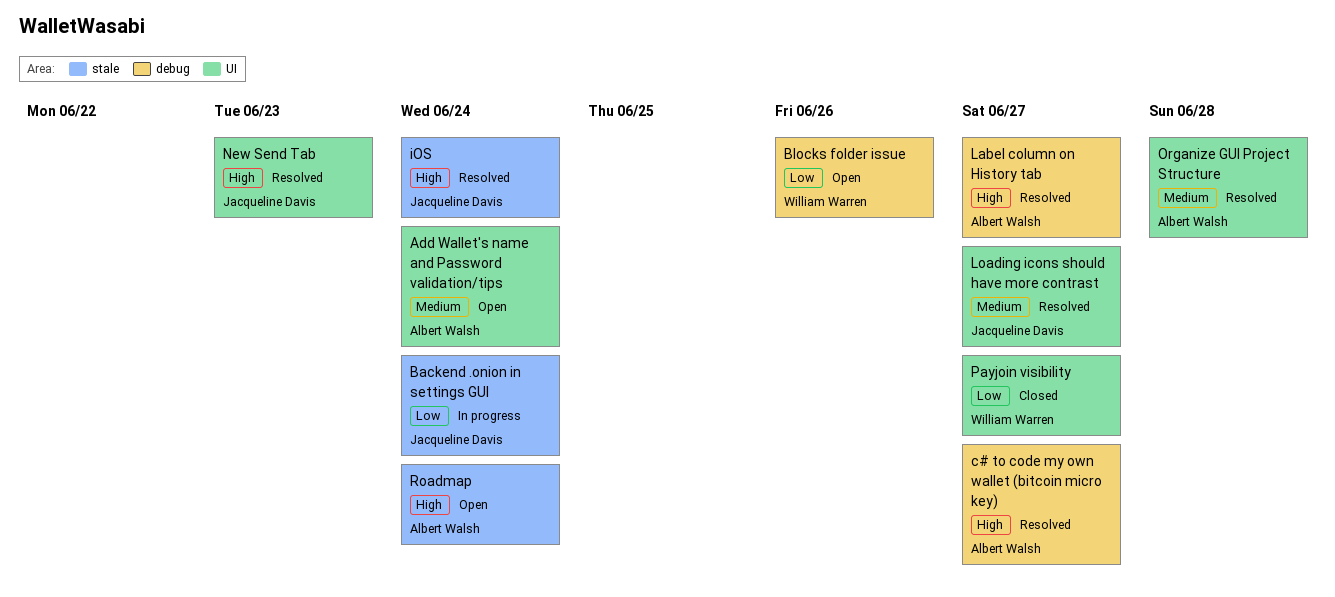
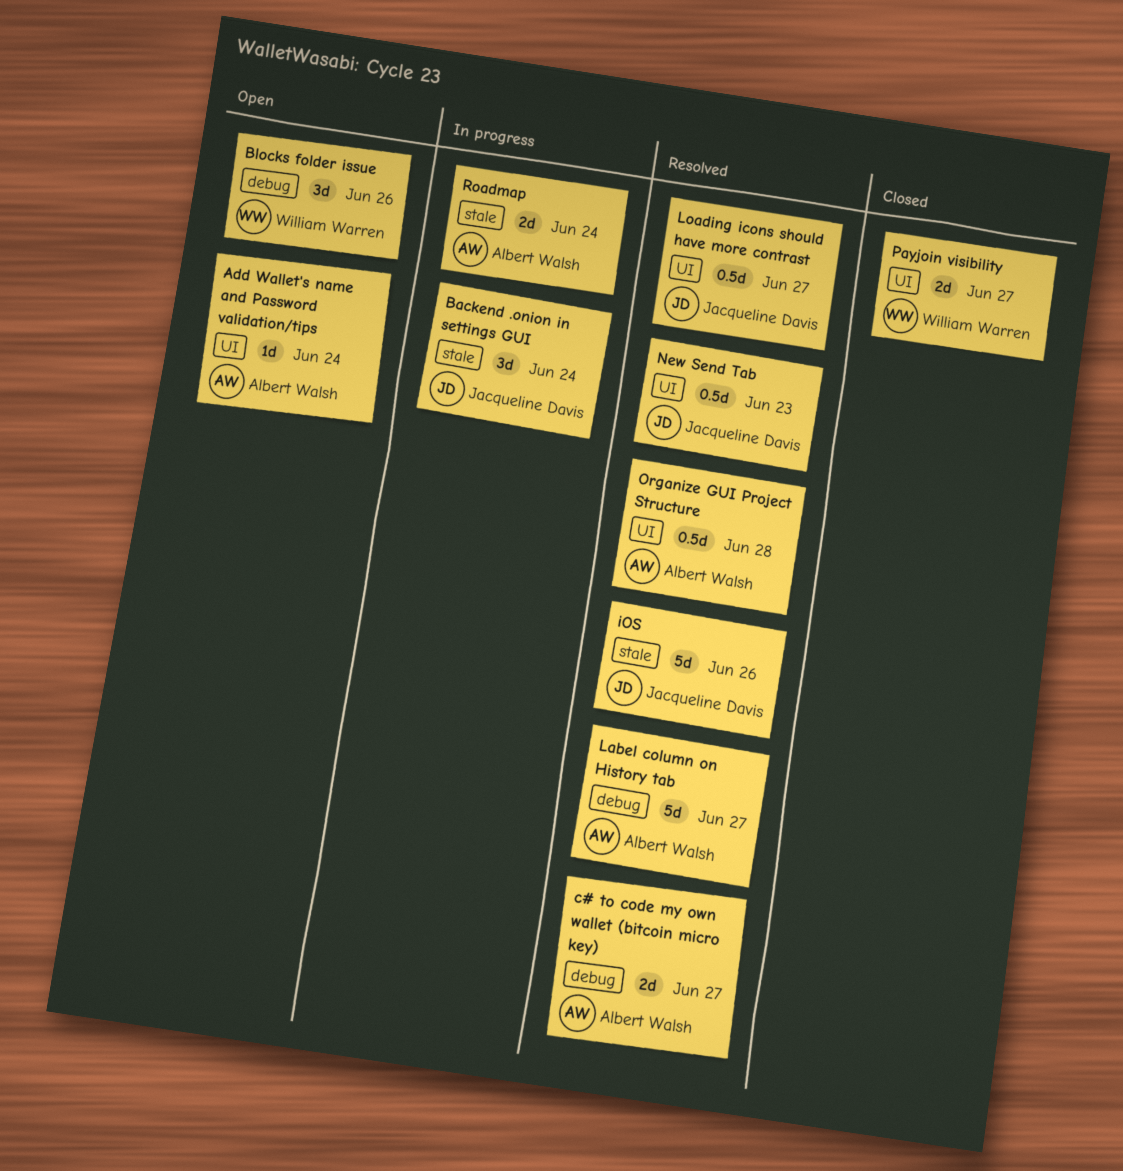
iOS, due: Jun 24 -> Jun 26
Roadmap, status: Open -> In progress

